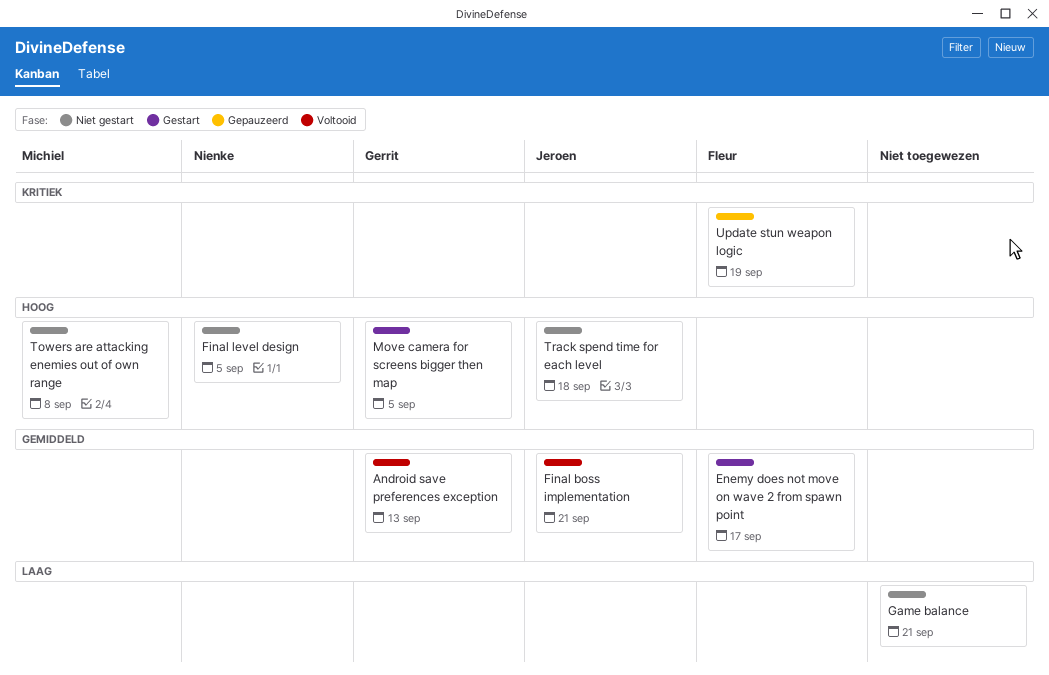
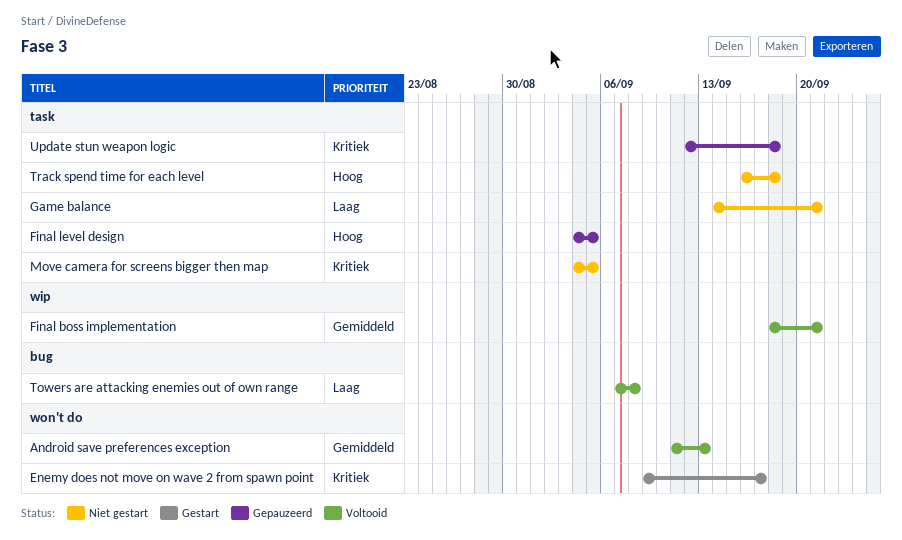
Enemy does not move on wave 2 from spawn point, priority: Gemiddeld -> Kritiek
Final level design, status: Niet gestart -> Gepauzeerd
Move camera for screens bigger then map, status: Gestart -> Niet gestart
Move camera for screens bigger then map, priority: Hoog -> Kritiek
Towers are attacking enemies out of own range, status: Niet gestart -> Voltooid
Towers are attacking enemies out of own range, priority: Hoog -> Laag
Update stun weapon logic, due: Sep 19 -> Sep 18

